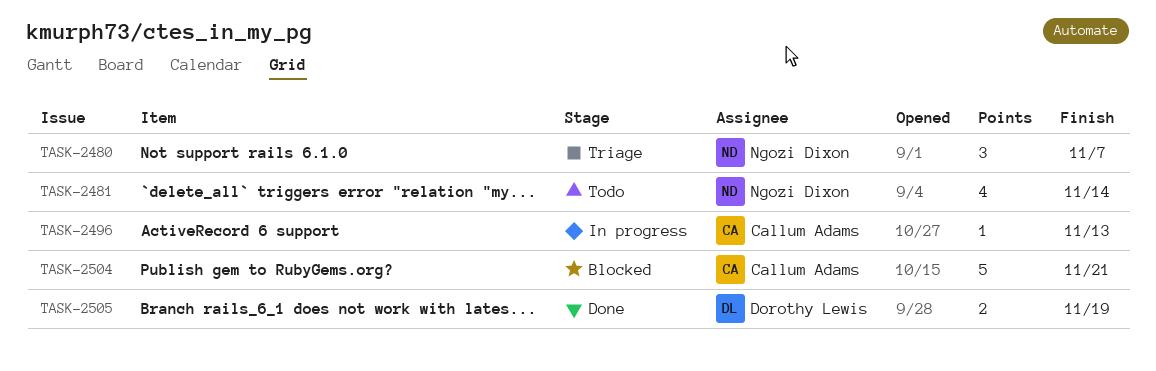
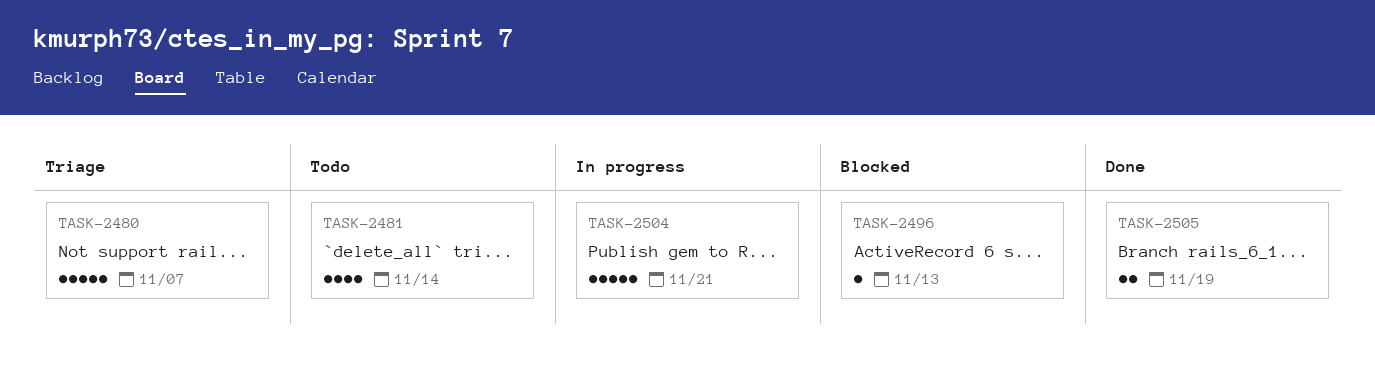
TASK-2480, estimate: 3 -> 5
TASK-2496, status: In progress -> Blocked
TASK-2504, status: Blocked -> In progress

